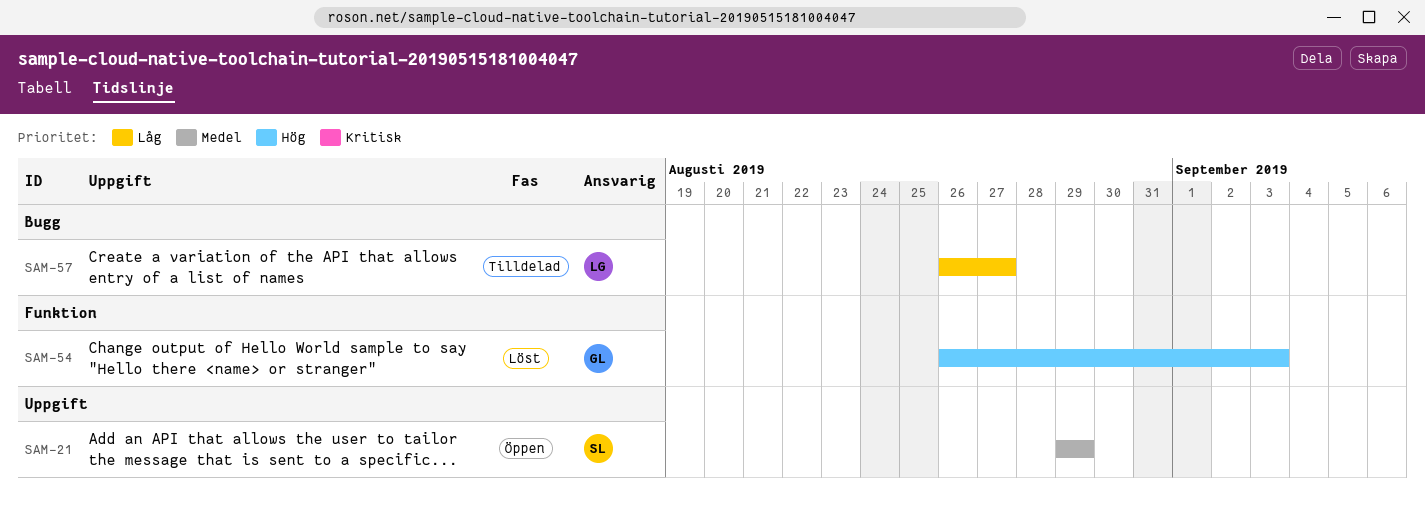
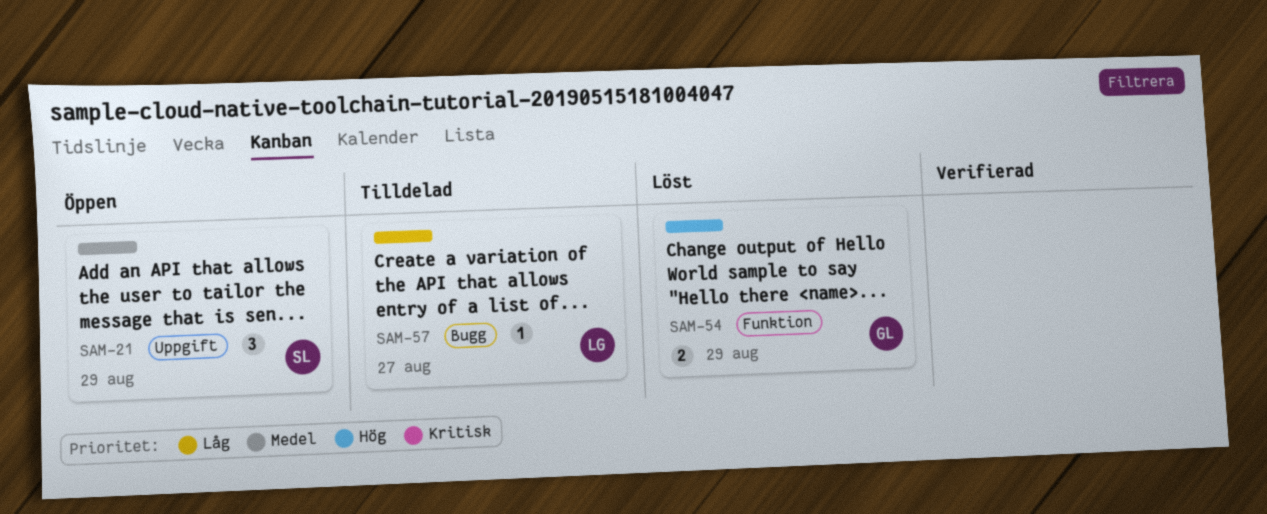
SAM-54, due: Sep 3 -> Aug 29

